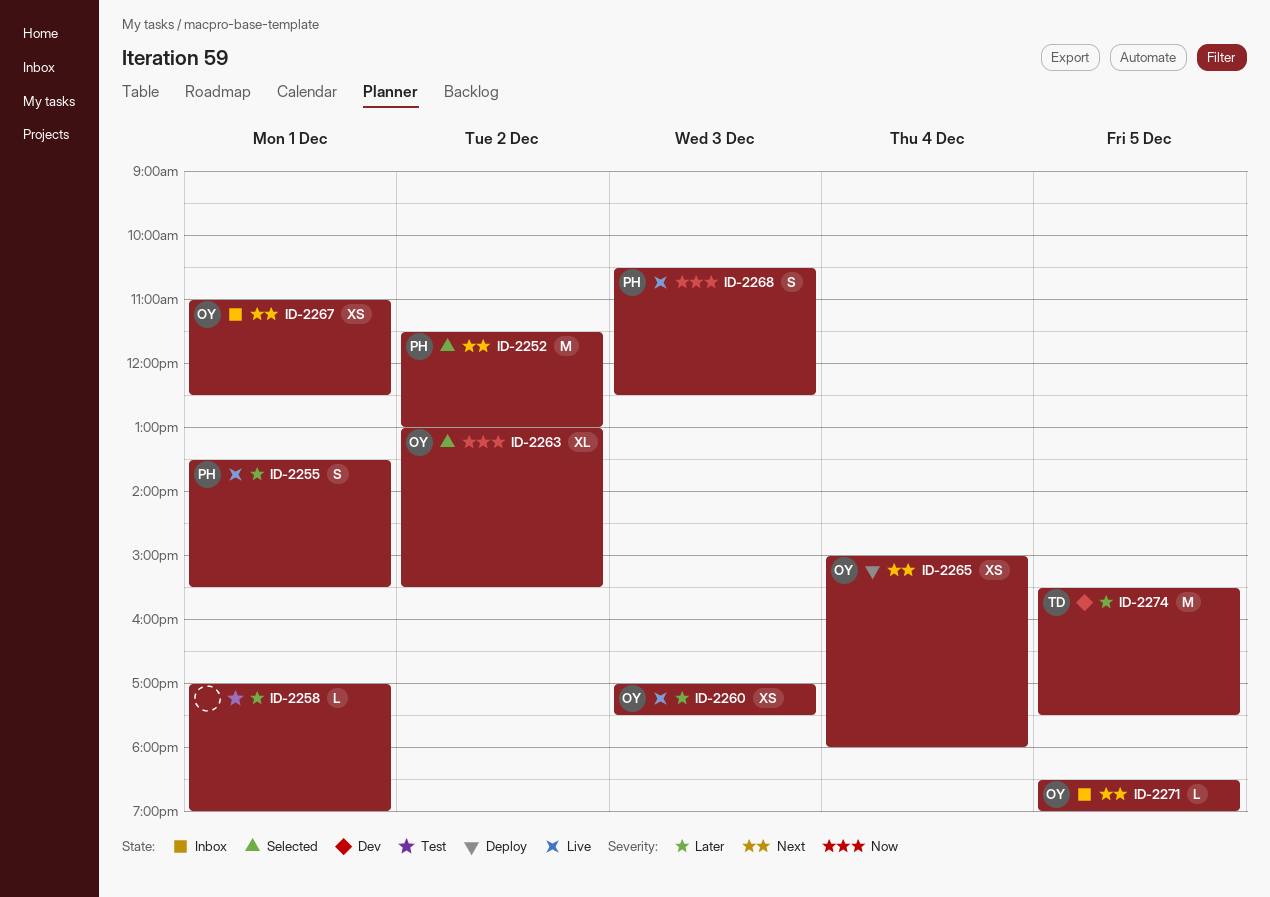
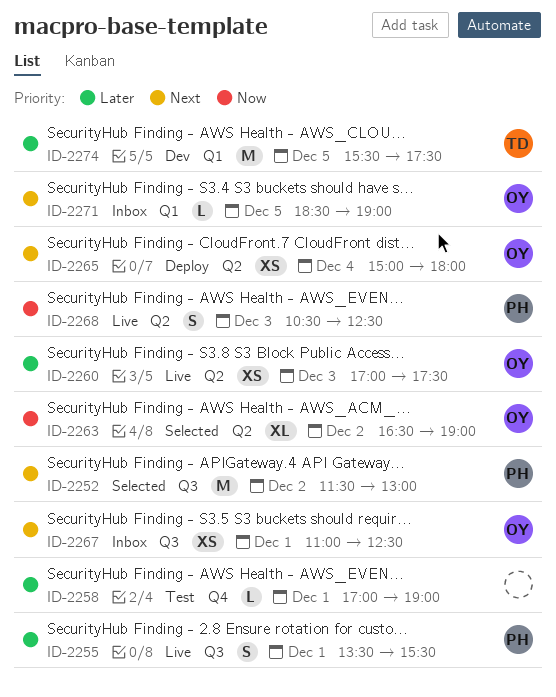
ID-2263, begins: 13:00 -> 16:30
ID-2263, ends: 15:30 -> 19:00

